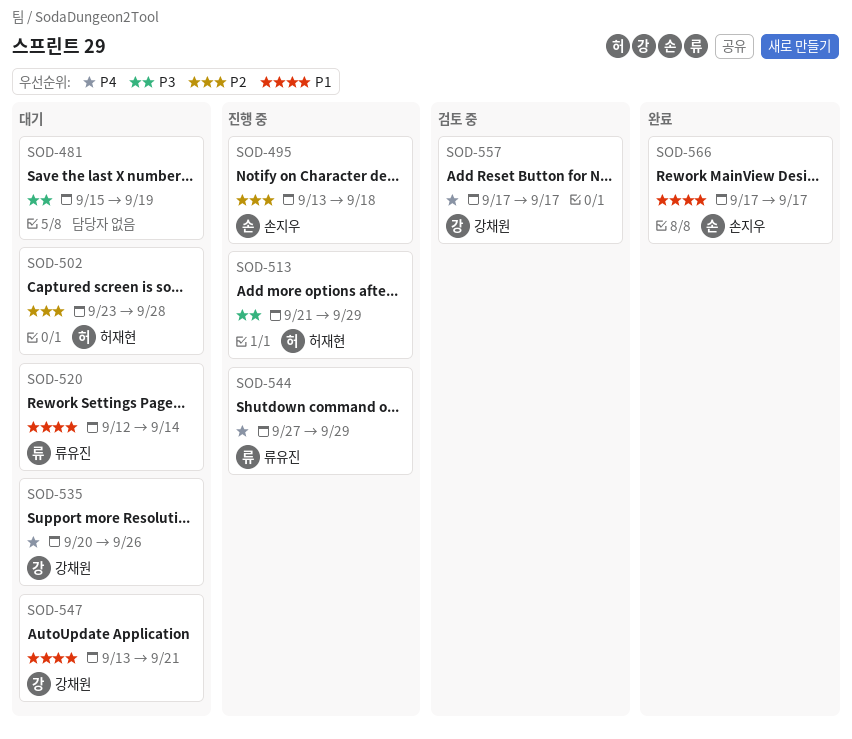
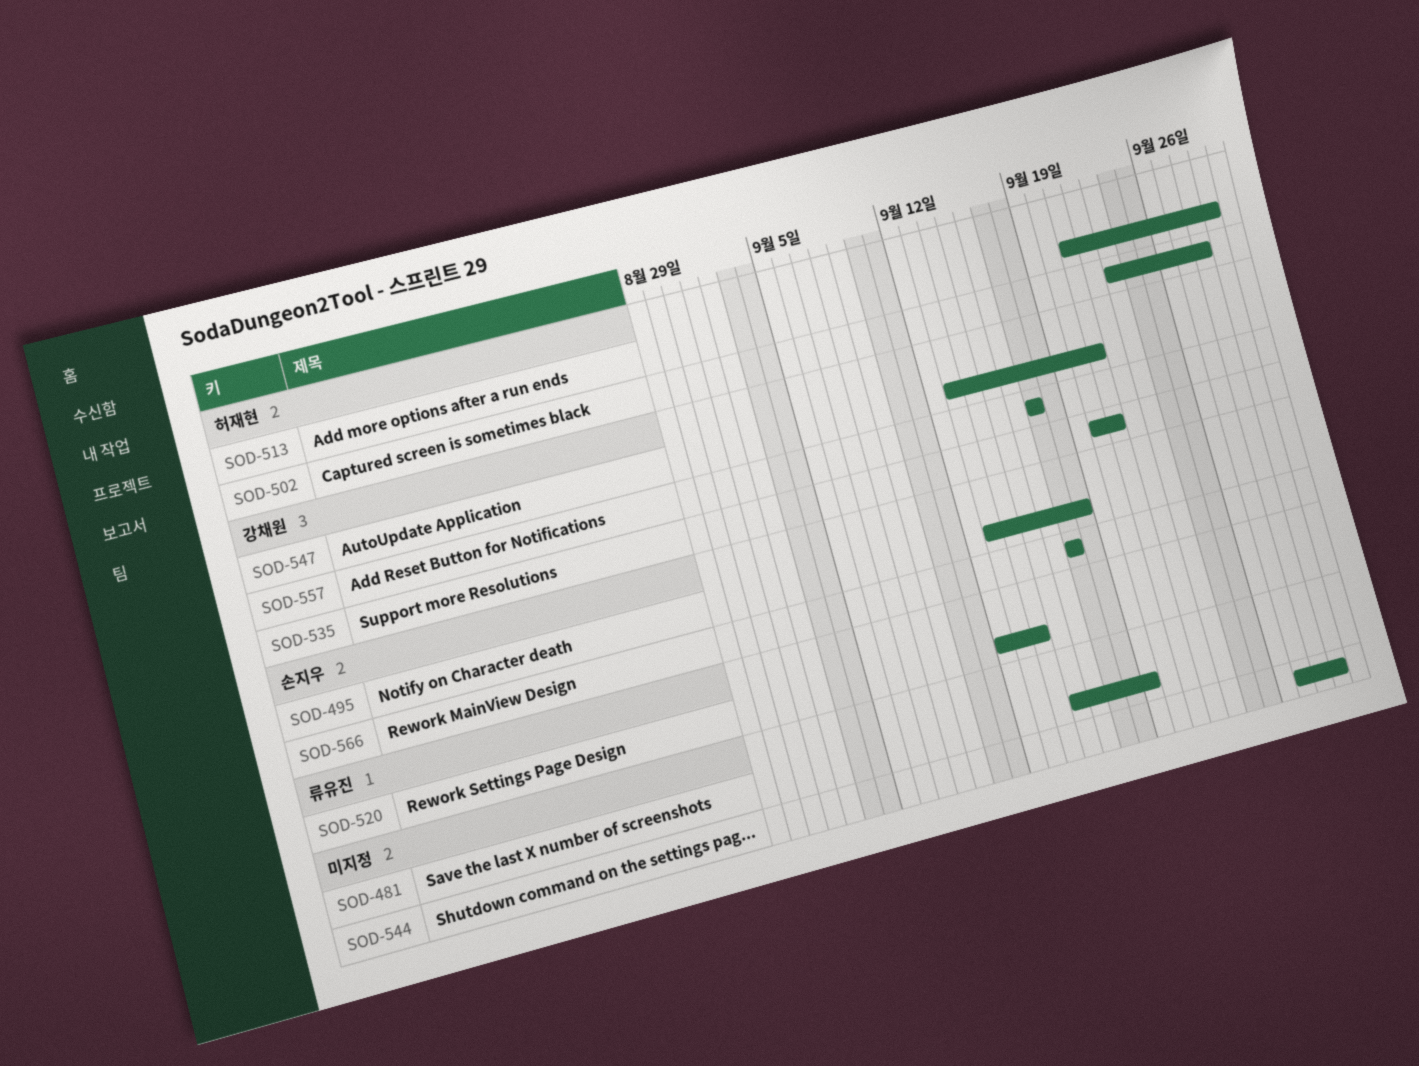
SOD-535, due: Sep 26 -> Sep 21
SOD-544, owner: 류유진 -> none

